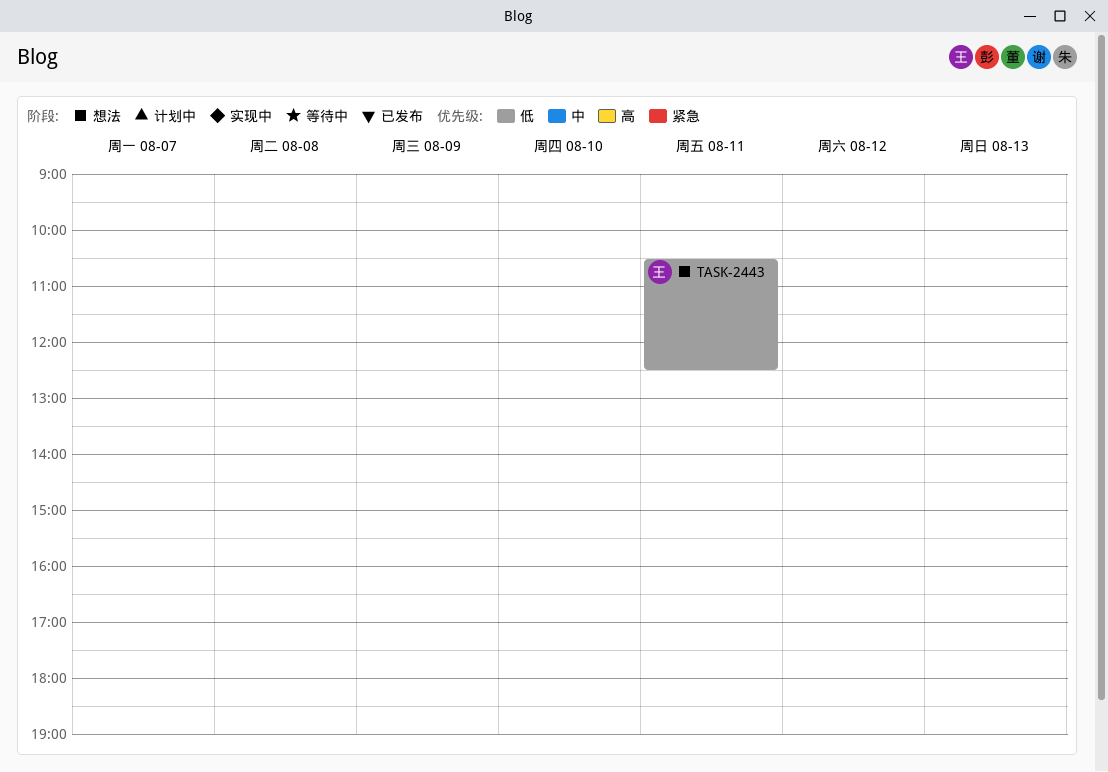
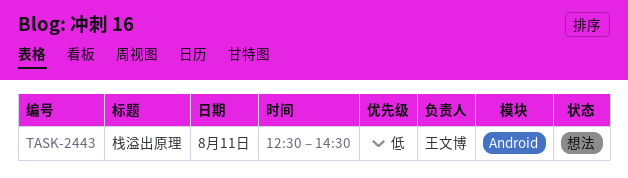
TASK-2443, begins: 10:30 -> 12:30
TASK-2443, ends: 12:30 -> 14:30

